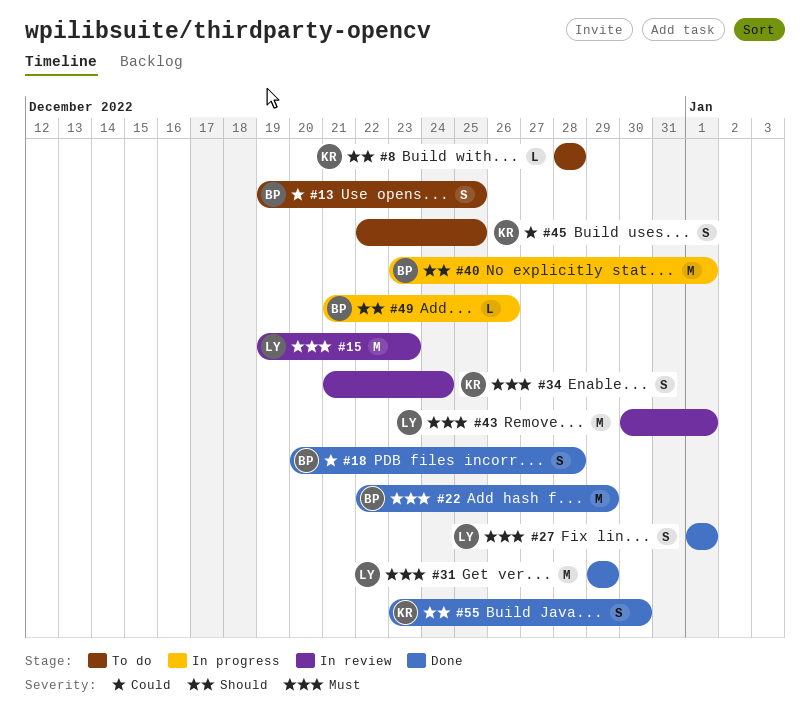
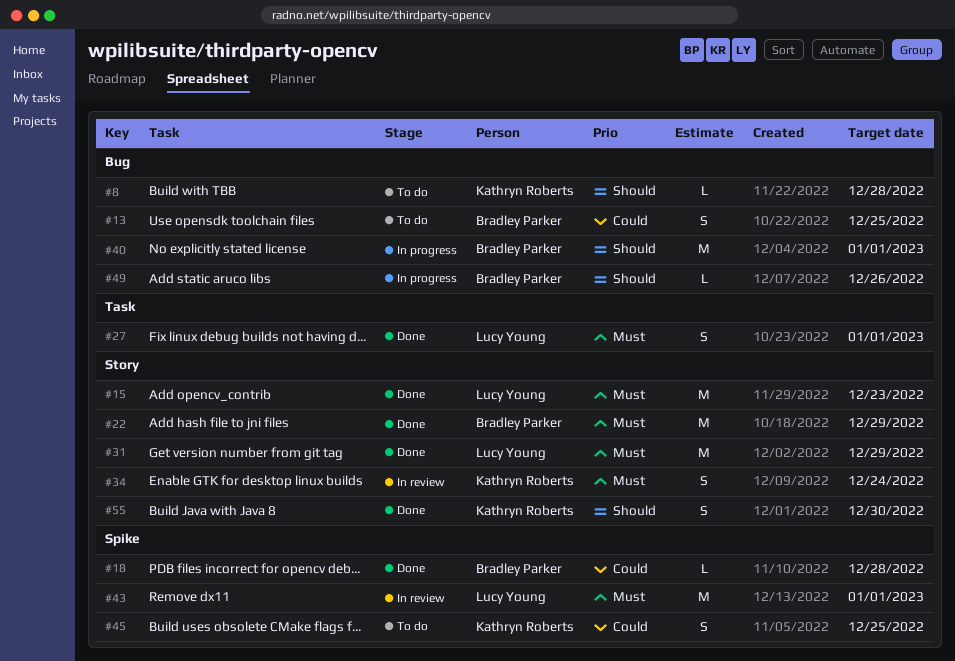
#15, status: In review -> Done
#18, estimate: S -> L

